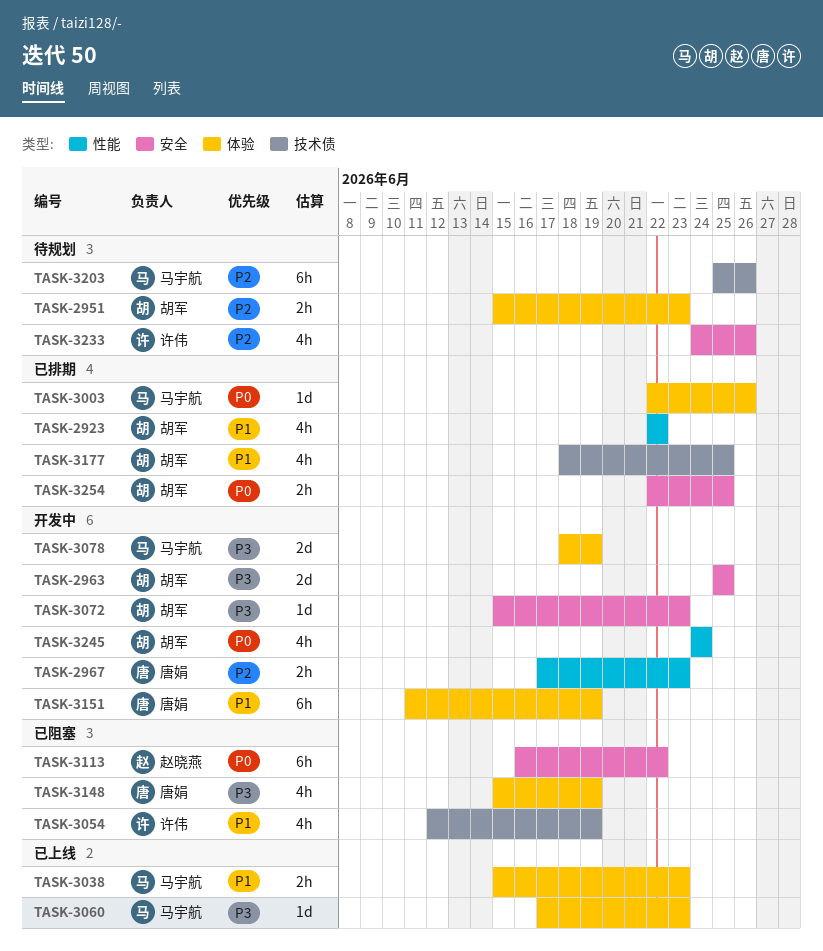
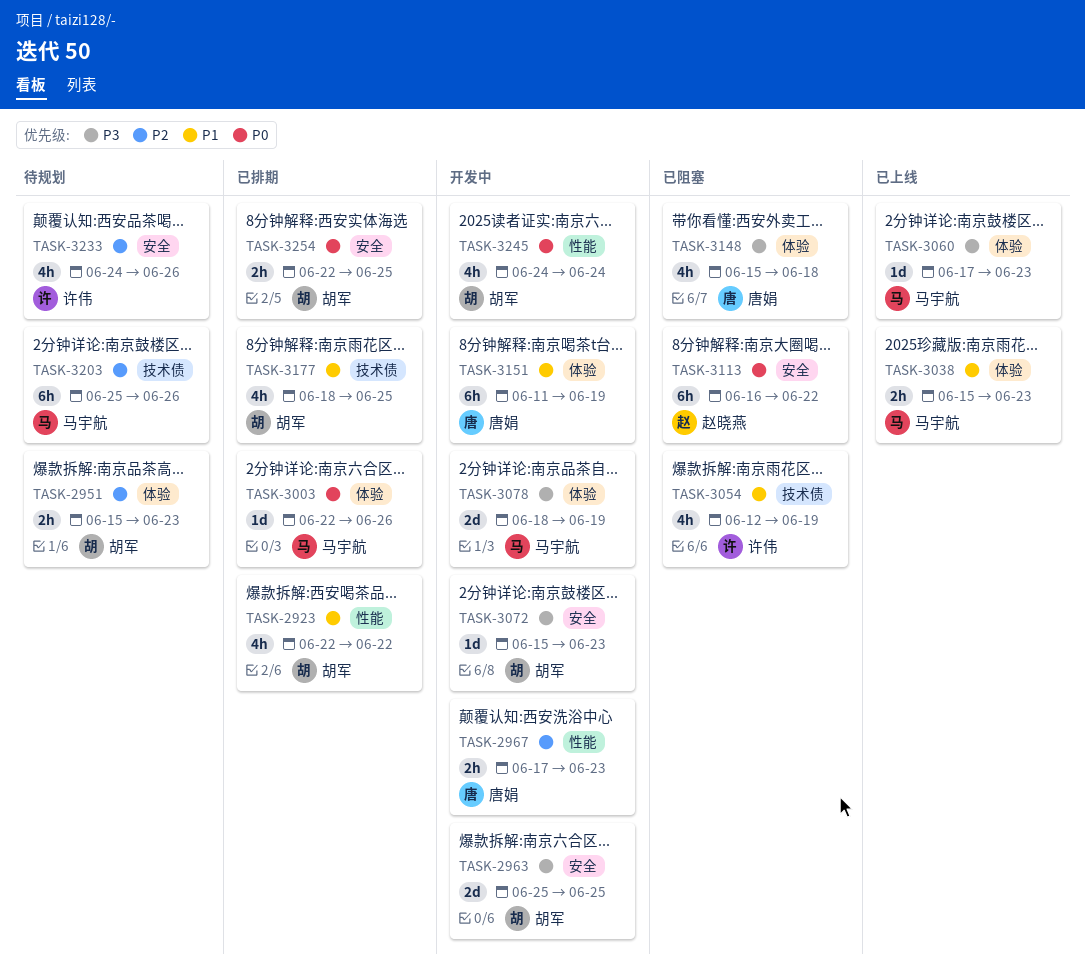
TASK-3148, due: Jun 19 -> Jun 18

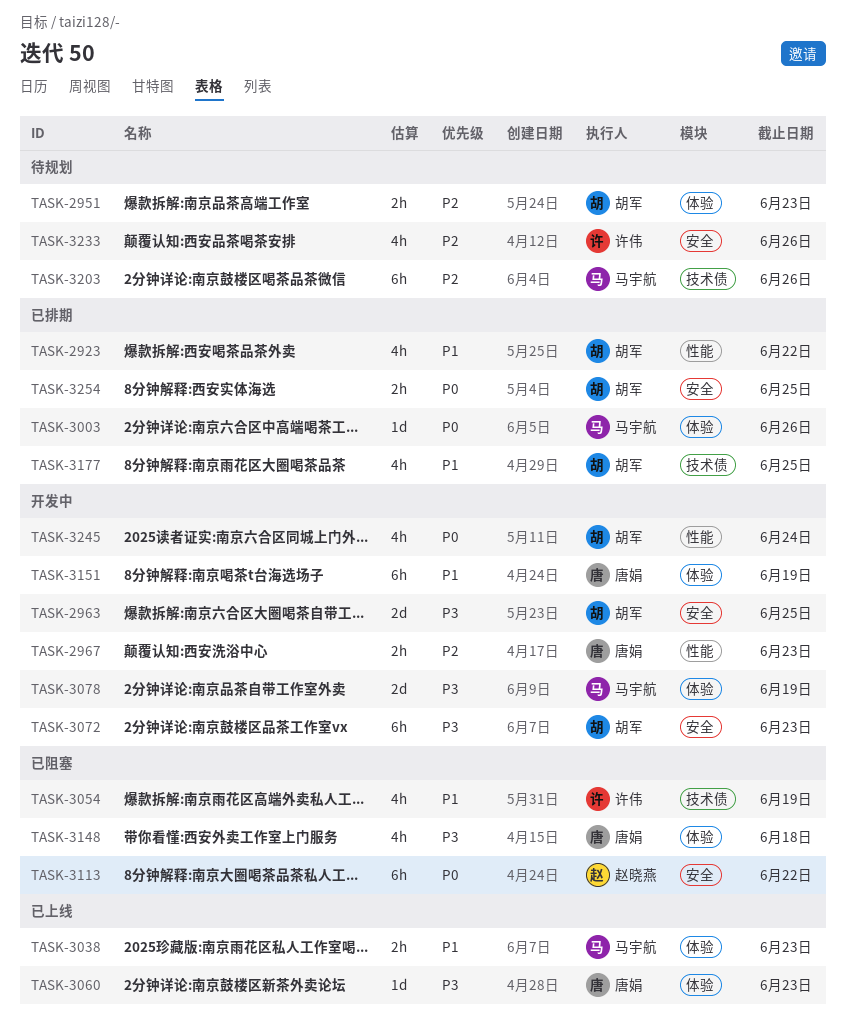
TASK-3060, owner: 马宇航 -> 唐娟
TASK-3072, estimate: 1d -> 6h

